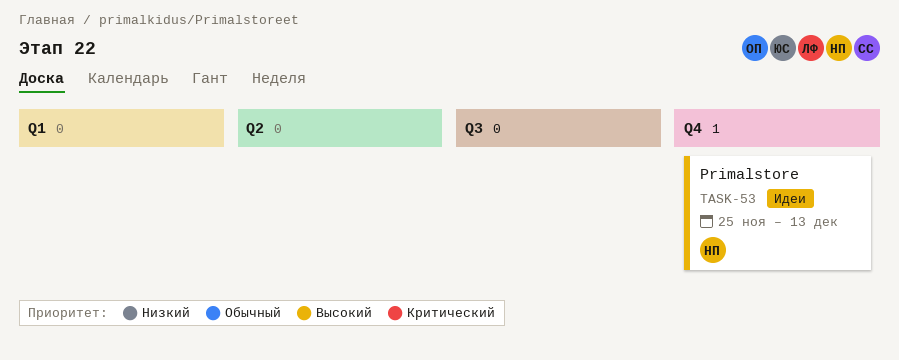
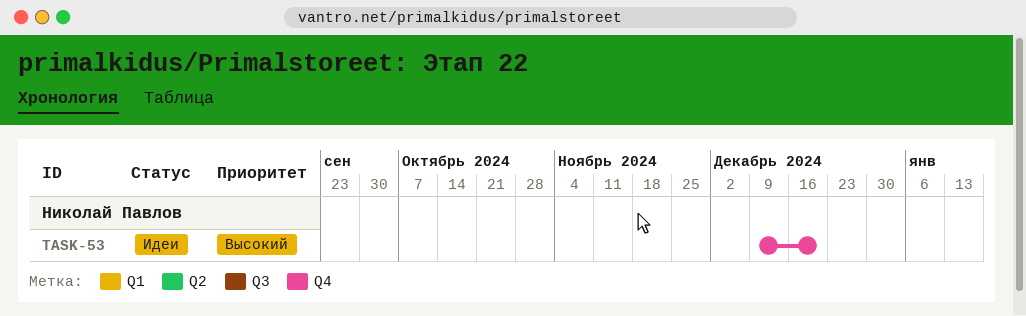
TASK-53, start: Nov 25 -> Dec 9
TASK-53, due: Dec 13 -> Dec 20

